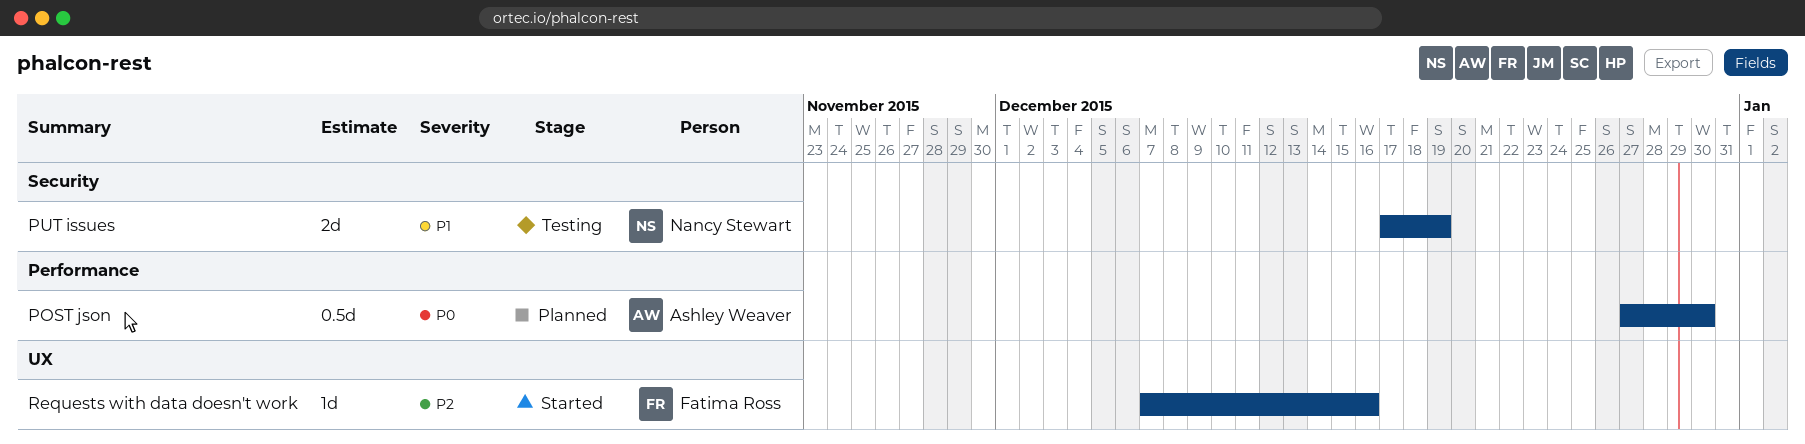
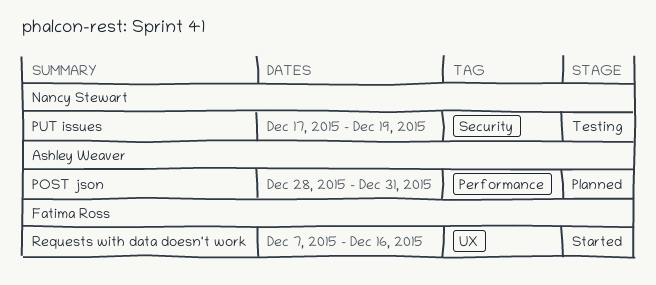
POST json, start: Dec 27 -> Dec 28
POST json, due: Dec 30 -> Dec 31

